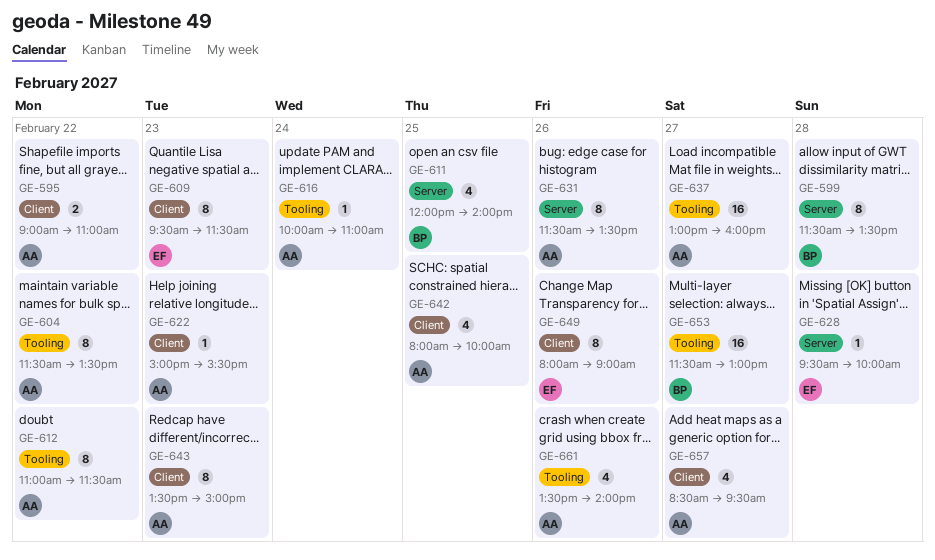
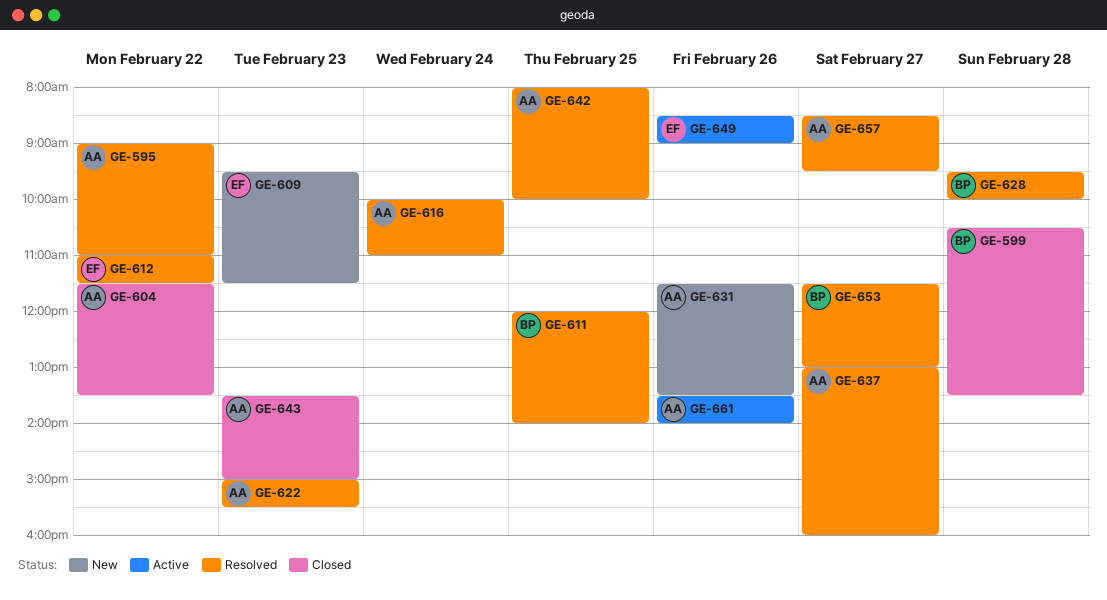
GE-599, begins: 11:30 -> 10:30
GE-612, owner: AA -> EF
GE-628, owner: EF -> BP
GE-649, begins: 08:00 -> 08:30

